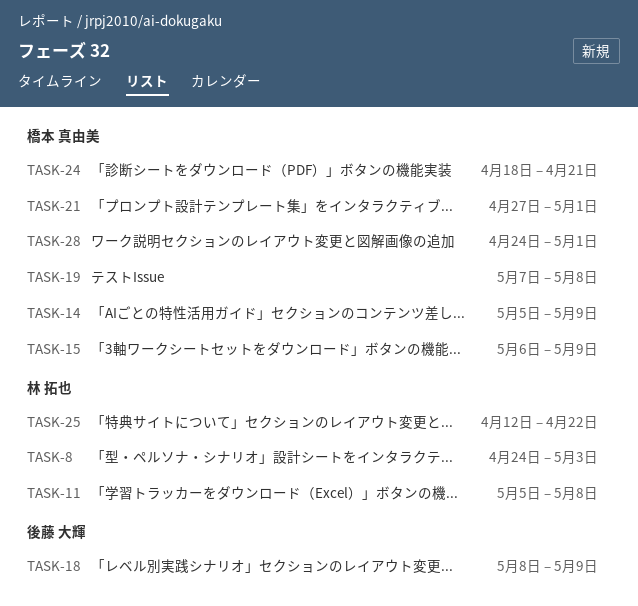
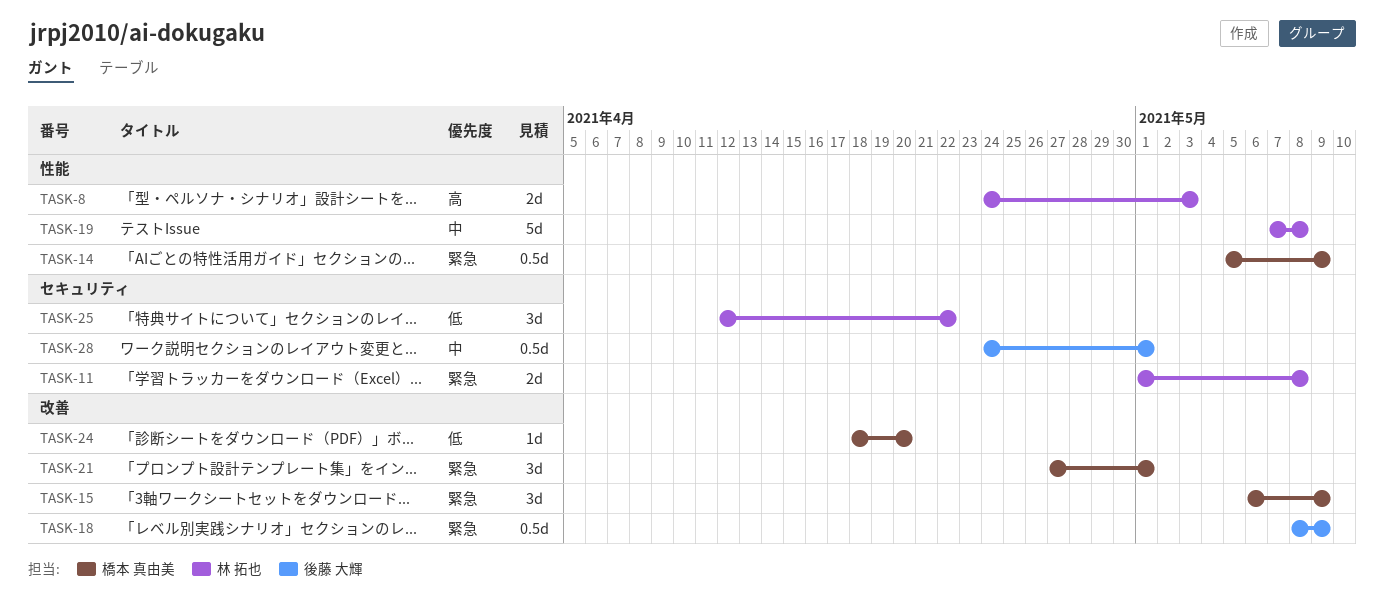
TASK-11, start: May 5 -> May 1
TASK-19, owner: 橋本 真由美 -> 林 拓也
TASK-24, due: Apr 21 -> Apr 20
TASK-28, owner: 橋本 真由美 -> 後藤 大輝

